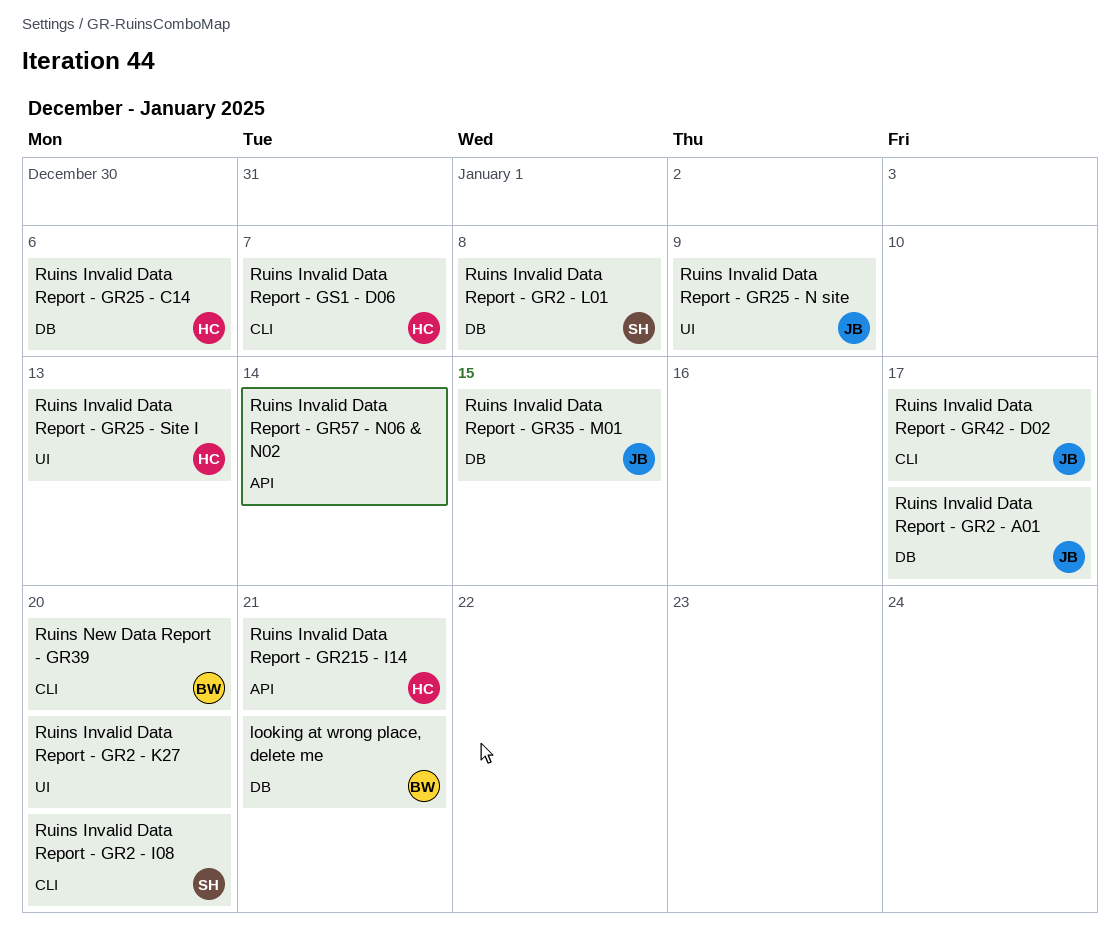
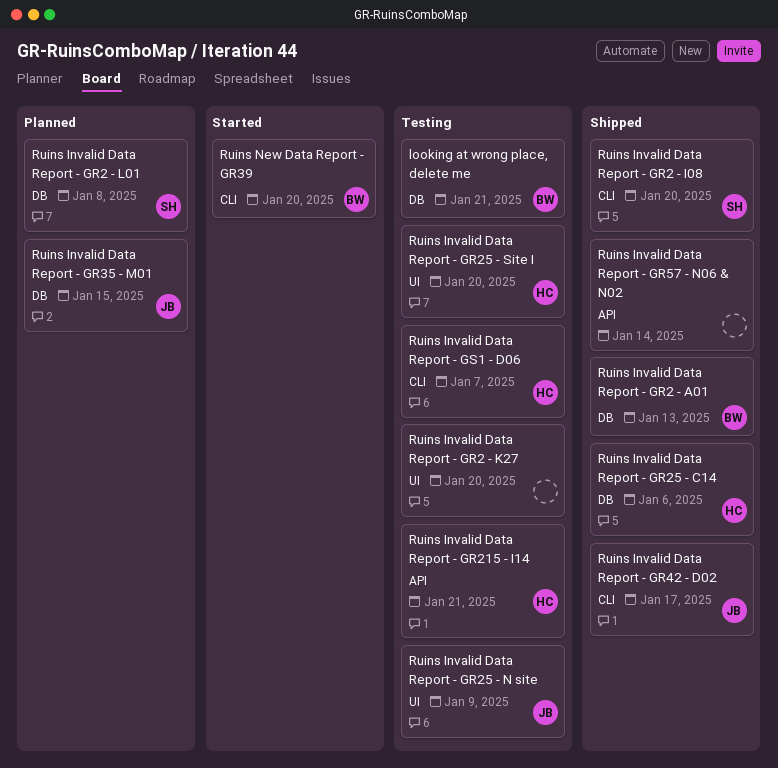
Ruins Invalid Data Report - GR2 - A01, owner: JB -> BW
Ruins Invalid Data Report - GR2 - A01, due: Jan 17 -> Jan 13
Ruins Invalid Data Report - GR25 - Site I, due: Jan 13 -> Jan 20

